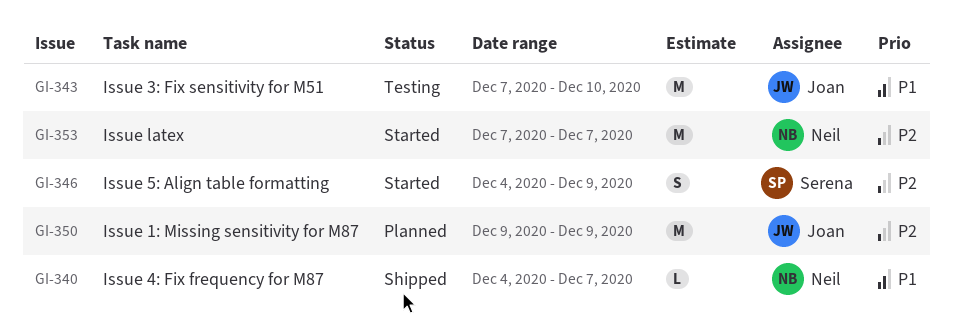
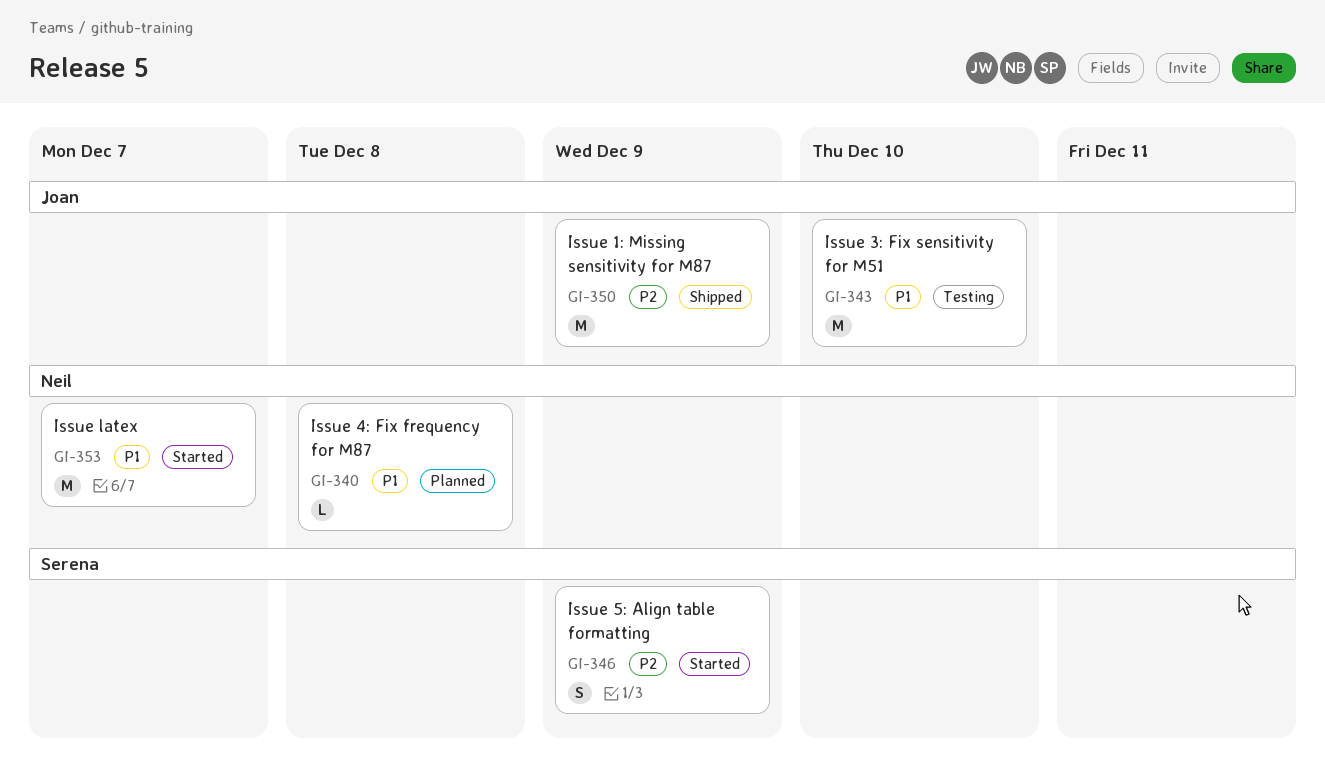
GI-340, status: Shipped -> Planned
GI-340, due: Dec 7 -> Dec 8
GI-350, status: Planned -> Shipped
GI-353, priority: P2 -> P1

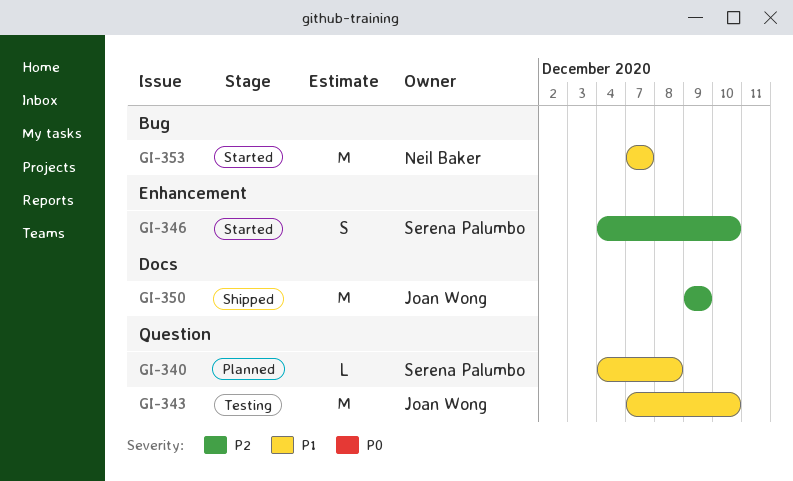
GI-340, owner: Neil Baker -> Serena Palumbo
GI-346, due: Dec 9 -> Dec 10

